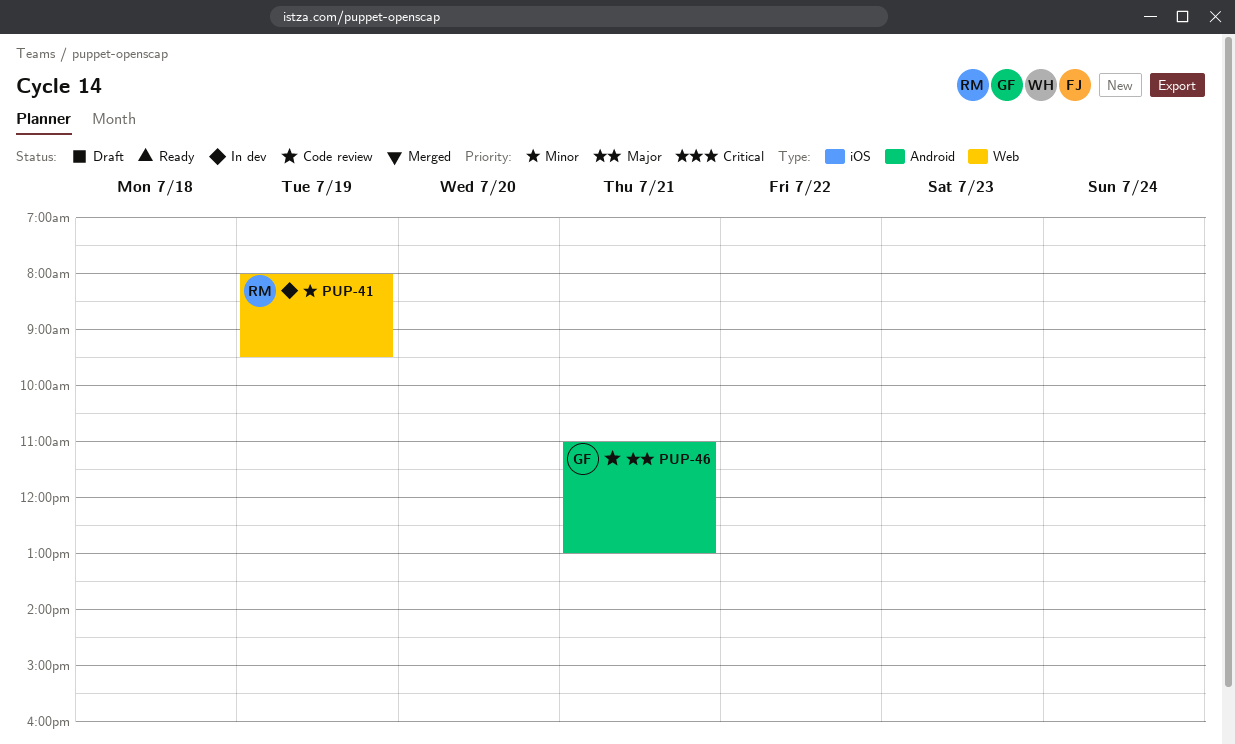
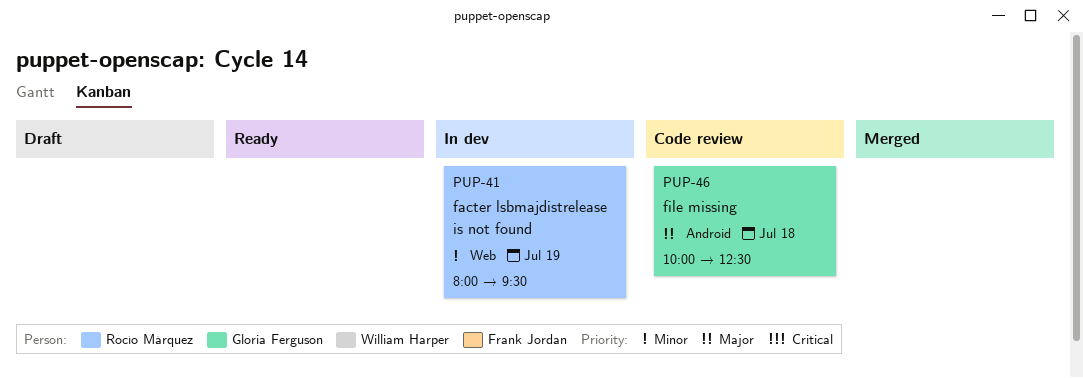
PUP-46, day: Jul 21 -> Jul 18
PUP-46, begins: 11:00 -> 10:00
PUP-46, ends: 13:00 -> 12:30

